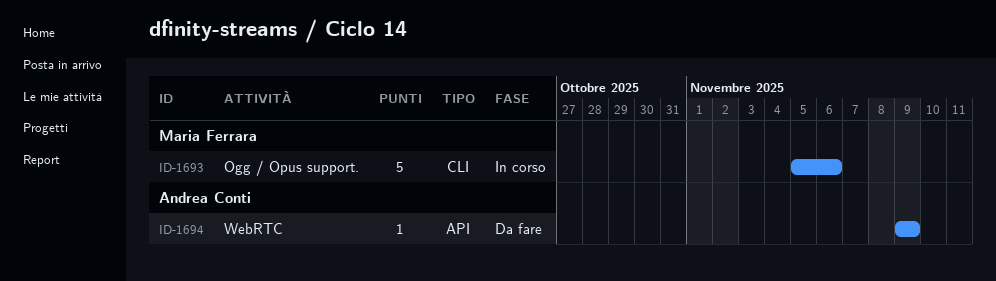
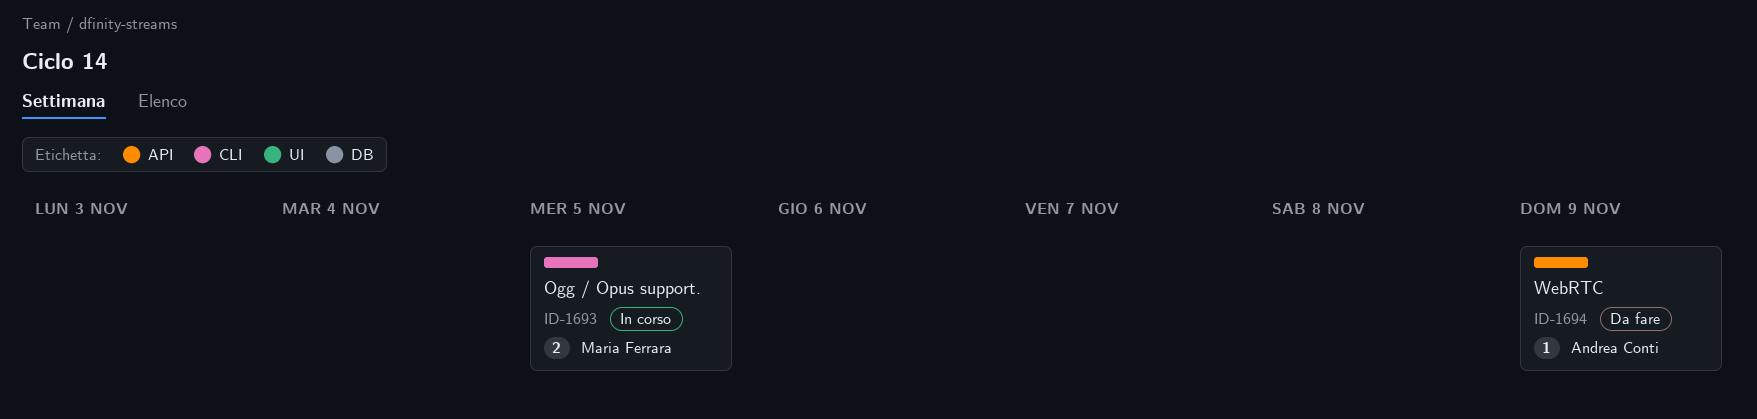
ID-1693, estimate: 5 -> 2
ID-1693, due: Nov 6 -> Nov 5

